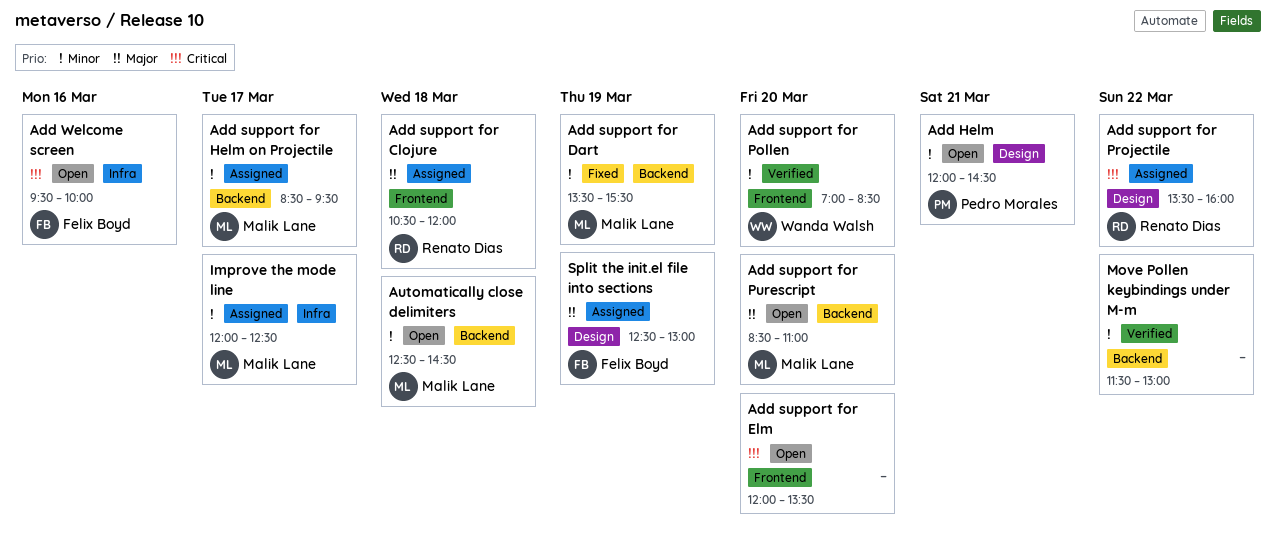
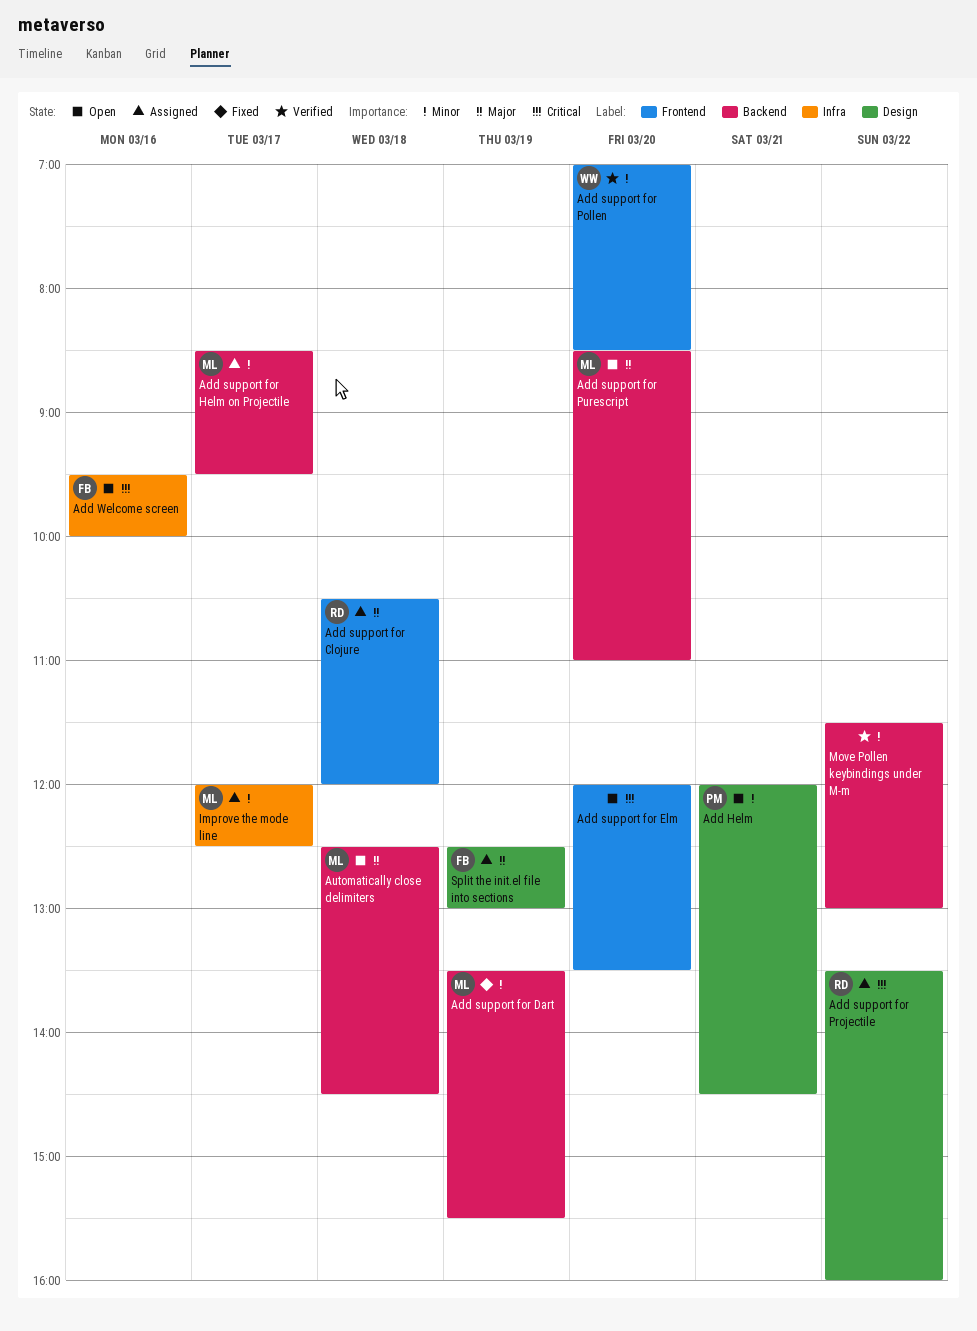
Automatically close delimiters, priority: Minor -> Major

